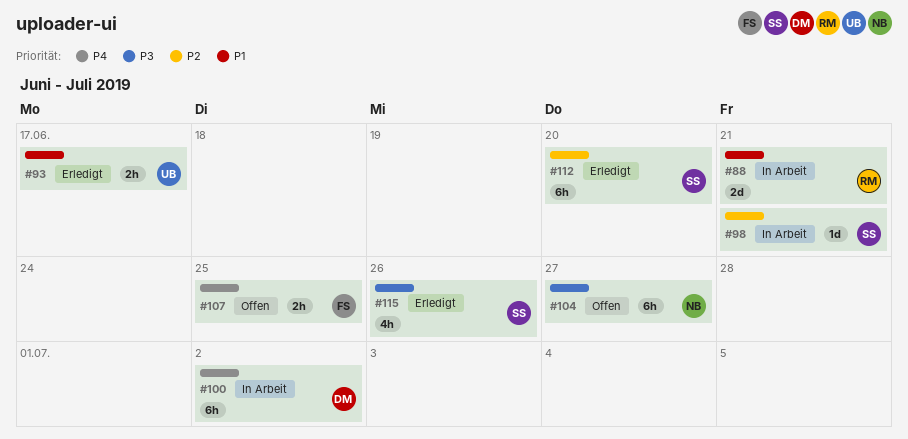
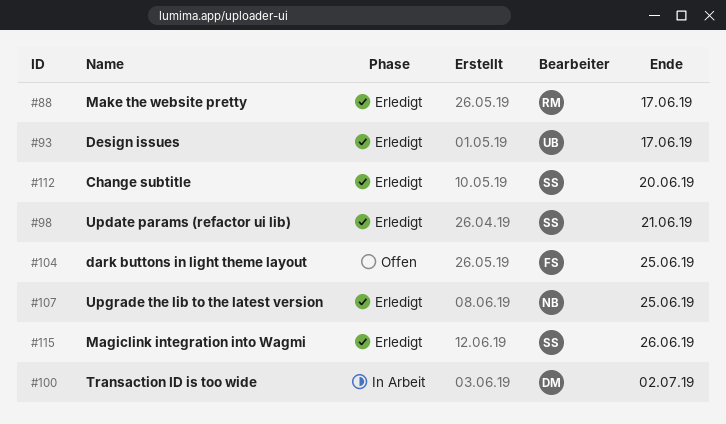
#88, status: In Arbeit -> Erledigt
#88, due: Jun 21 -> Jun 17
#98, status: In Arbeit -> Erledigt
#104, owner: NB -> FS
#104, due: Jun 27 -> Jun 25
#107, status: Offen -> Erledigt
#107, owner: FS -> NB

